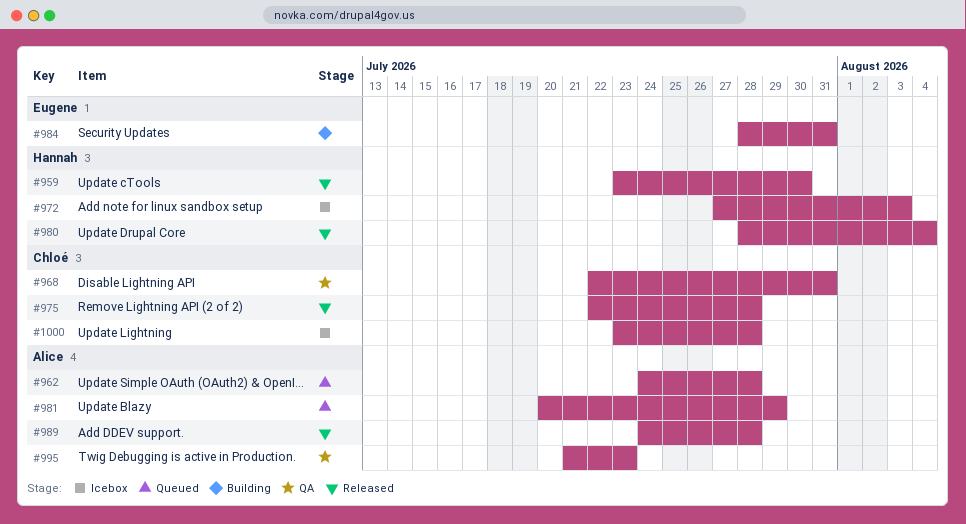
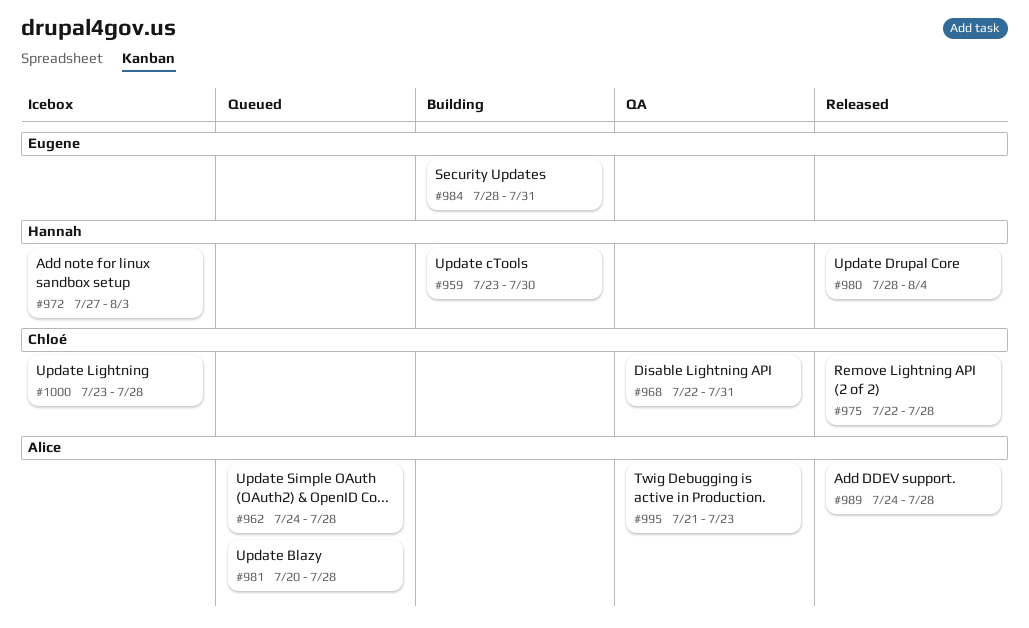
#959, status: Released -> Building
#981, due: Jul 29 -> Jul 28

